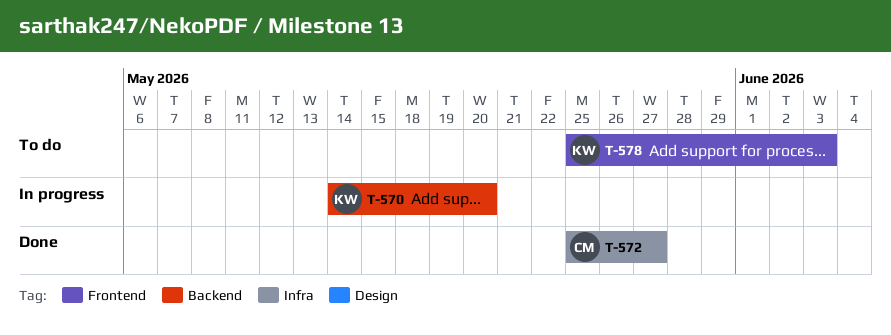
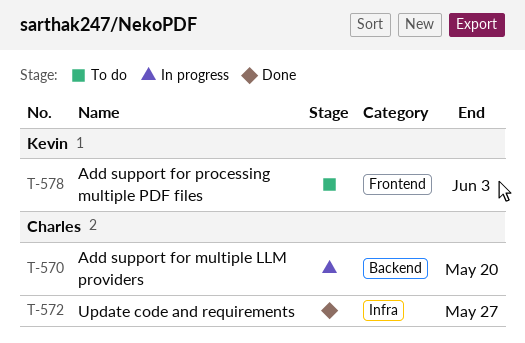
T-570, owner: Kevin -> Charles

